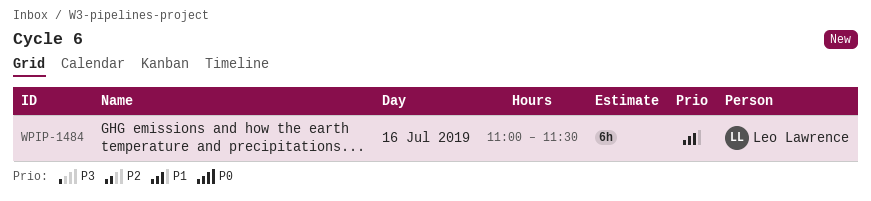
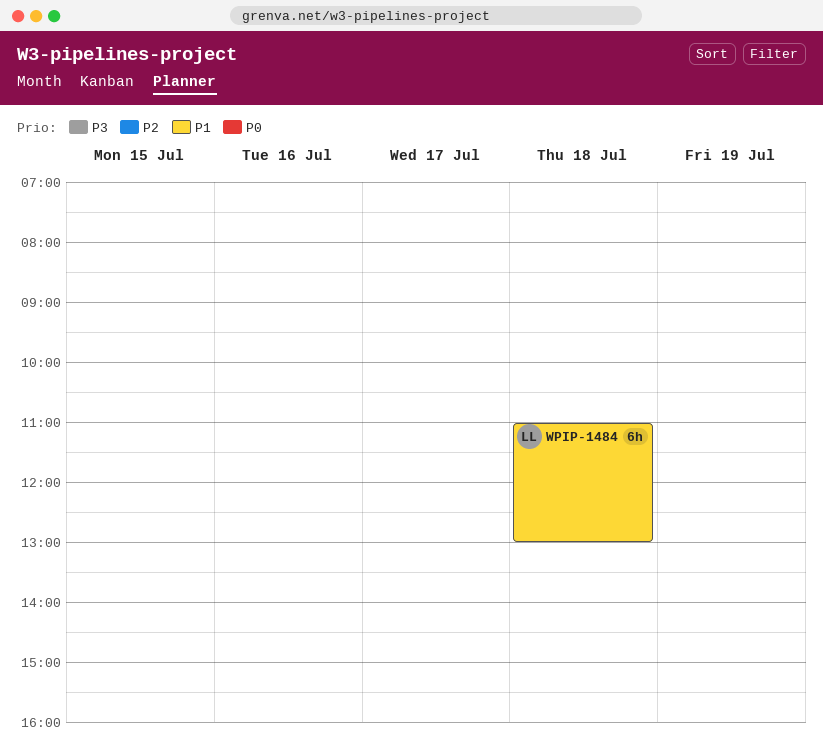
WPIP-1484, day: Jul 16 -> Jul 18
WPIP-1484, ends: 11:30 -> 13:00

